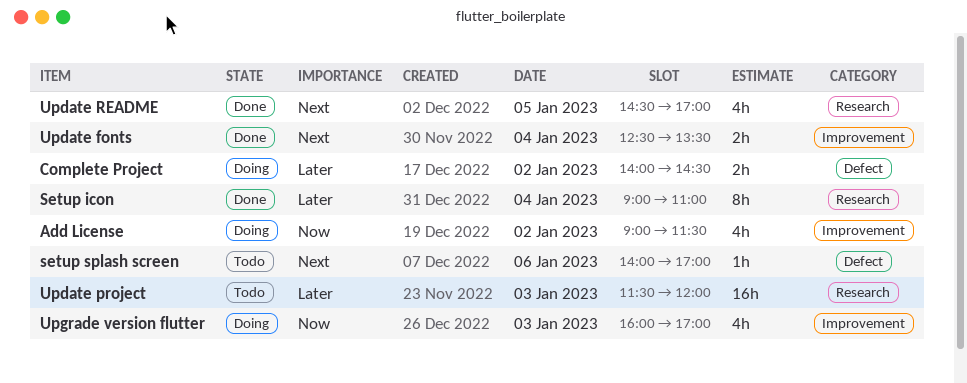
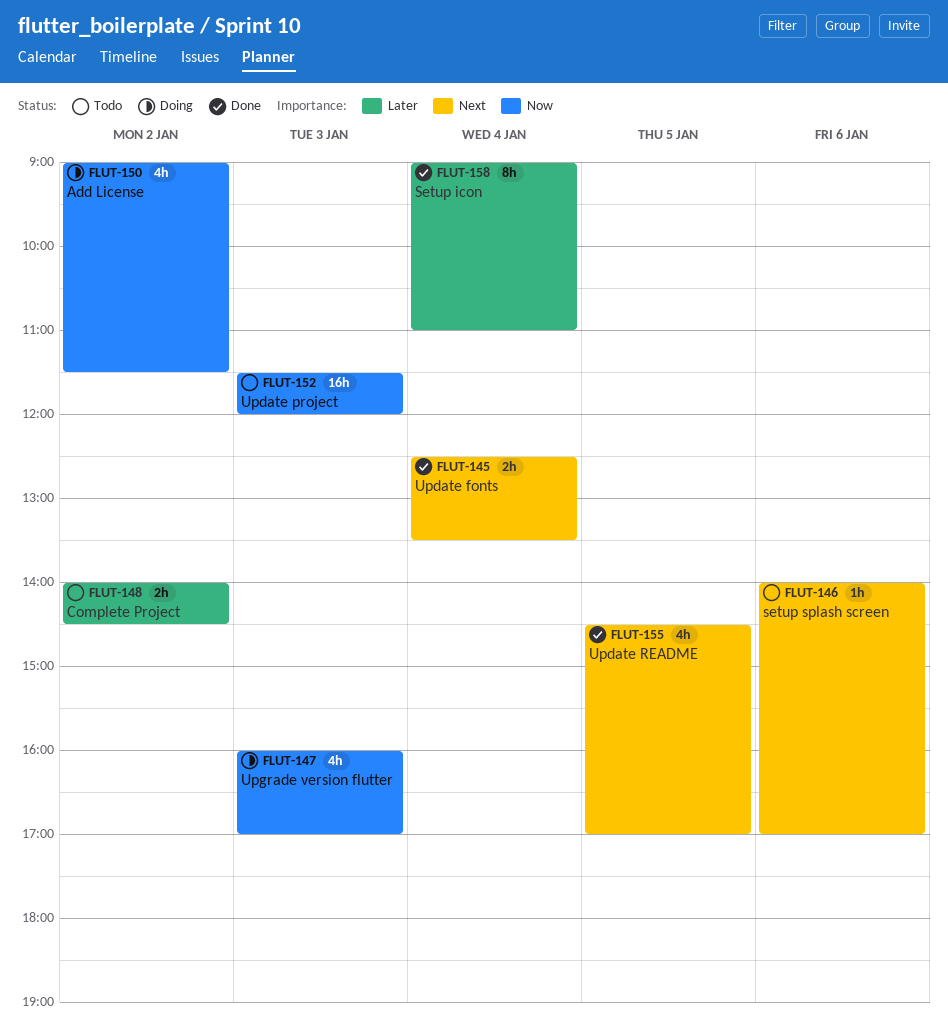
Complete Project, status: Doing -> Todo
Update project, priority: Later -> Now

